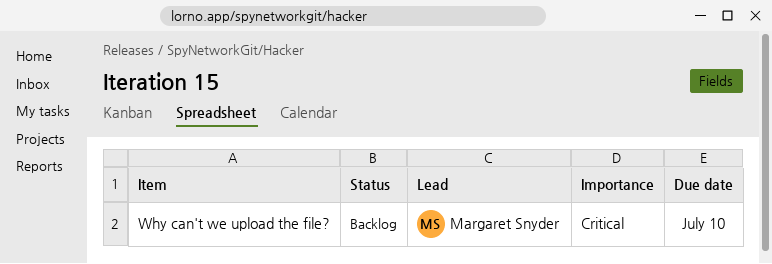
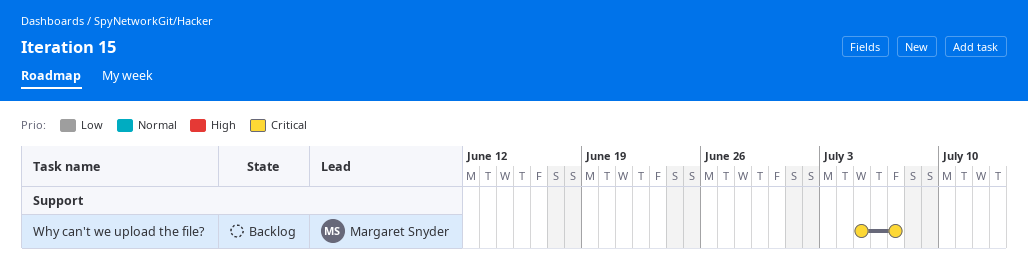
Why can't we upload the file?, due: Jul 10 -> Jul 7

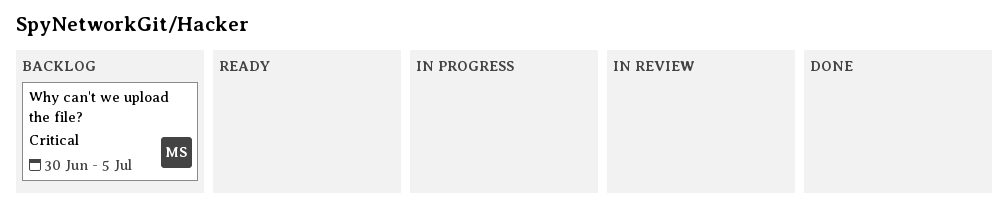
Why can't we upload the file?, start: Jul 5 -> Jun 30
Why can't we upload the file?, due: Jul 7 -> Jul 5

